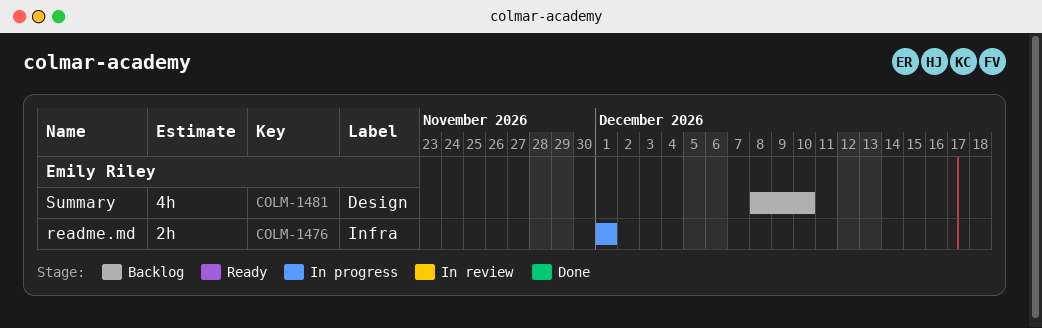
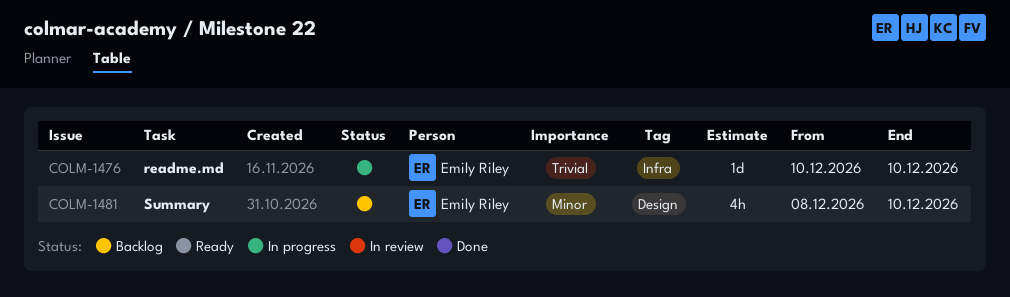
COLM-1476, estimate: 2h -> 1d
COLM-1476, start: Dec 1 -> Dec 10
COLM-1476, due: Dec 1 -> Dec 10

